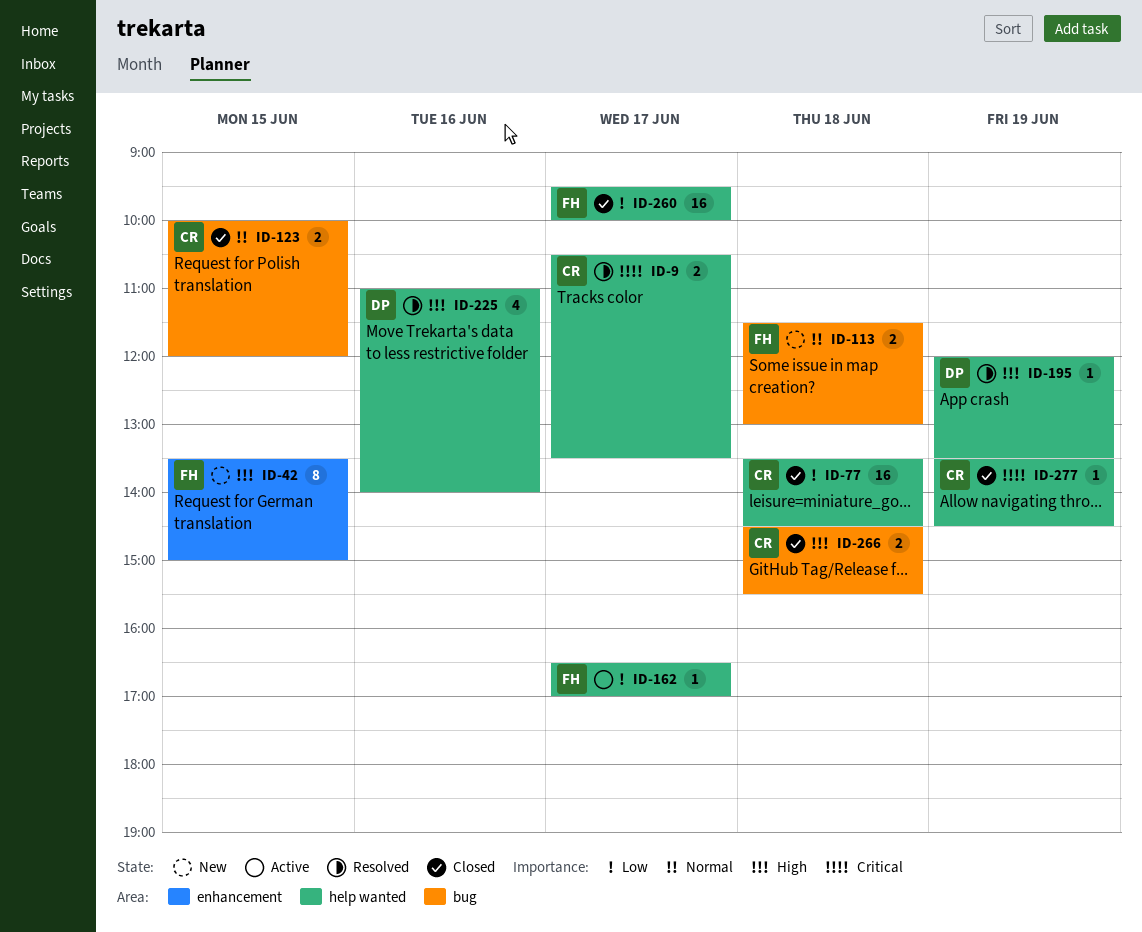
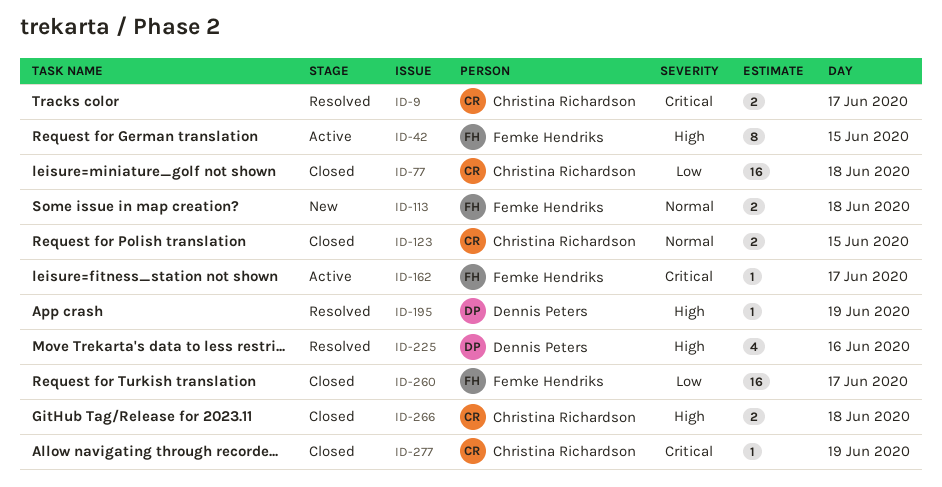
ID-42, status: New -> Active
ID-162, priority: Low -> Critical

